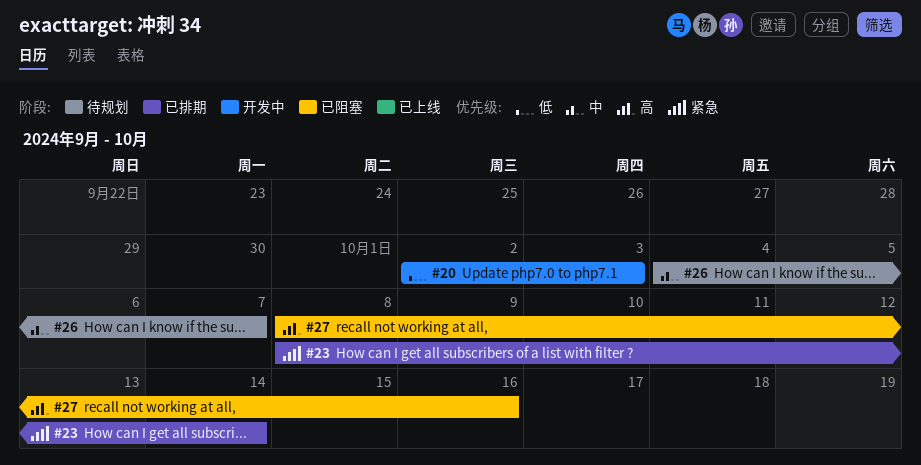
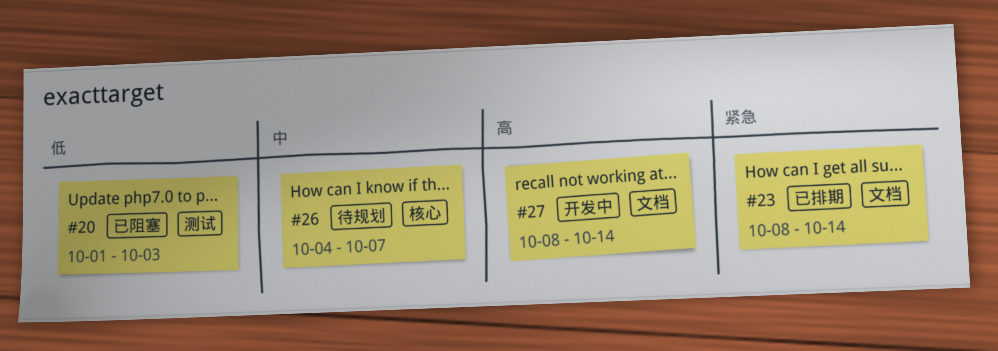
#20, status: 开发中 -> 已阻塞
#20, start: Oct 2 -> Oct 1
#27, status: 已阻塞 -> 开发中
#27, due: Oct 16 -> Oct 14

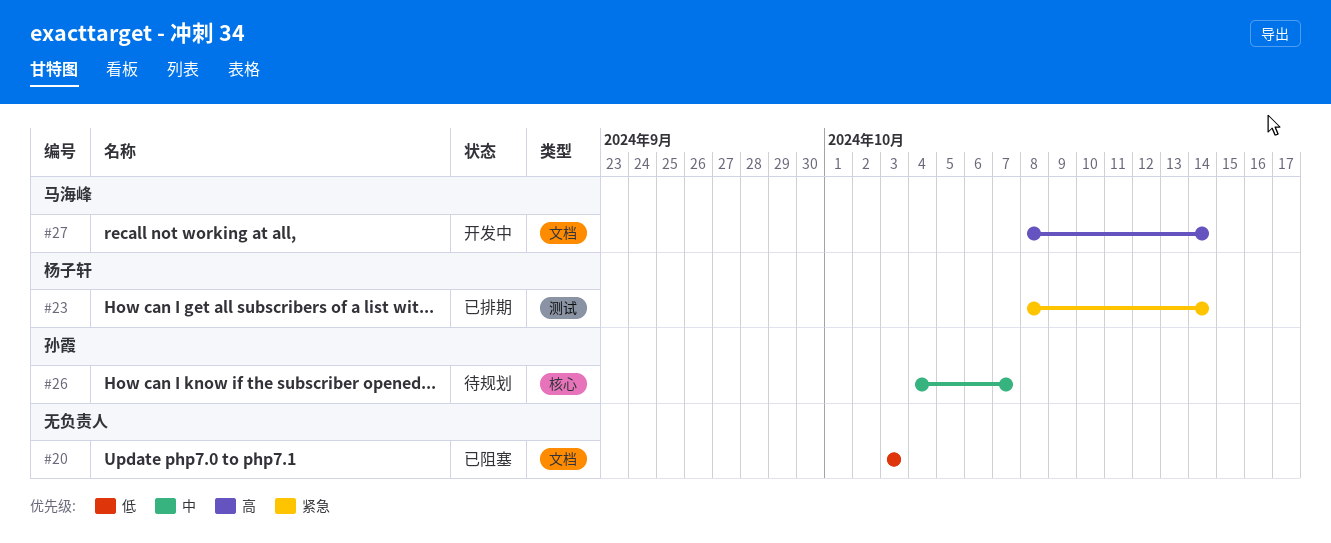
#20, label: 测试 -> 文档
#20, start: Oct 1 -> Oct 3
#23, label: 文档 -> 测试

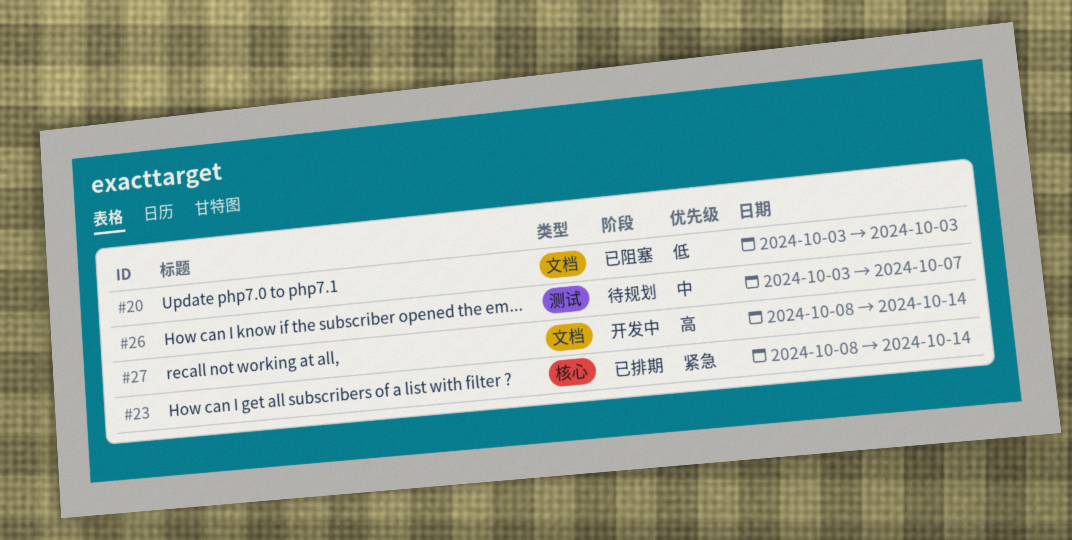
#23, label: 测试 -> 核心
#26, label: 核心 -> 测试
#26, start: Oct 4 -> Oct 3

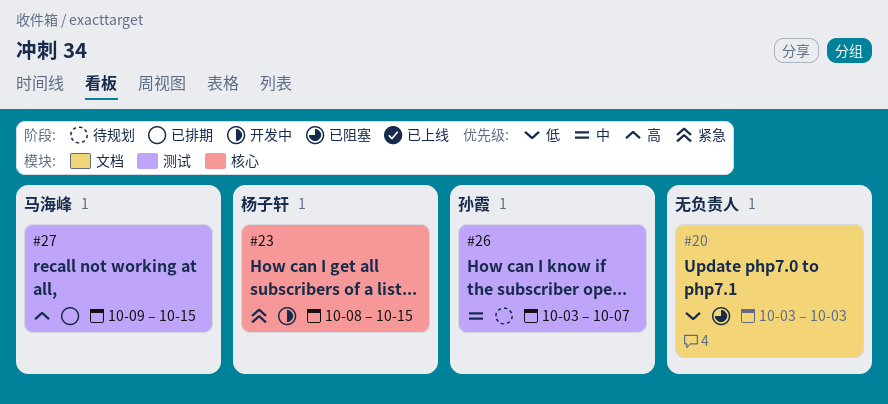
#23, status: 已排期 -> 开发中
#23, due: Oct 14 -> Oct 15
#27, status: 开发中 -> 已排期
#27, label: 文档 -> 测试
#27, start: Oct 8 -> Oct 9
#27, due: Oct 14 -> Oct 15

